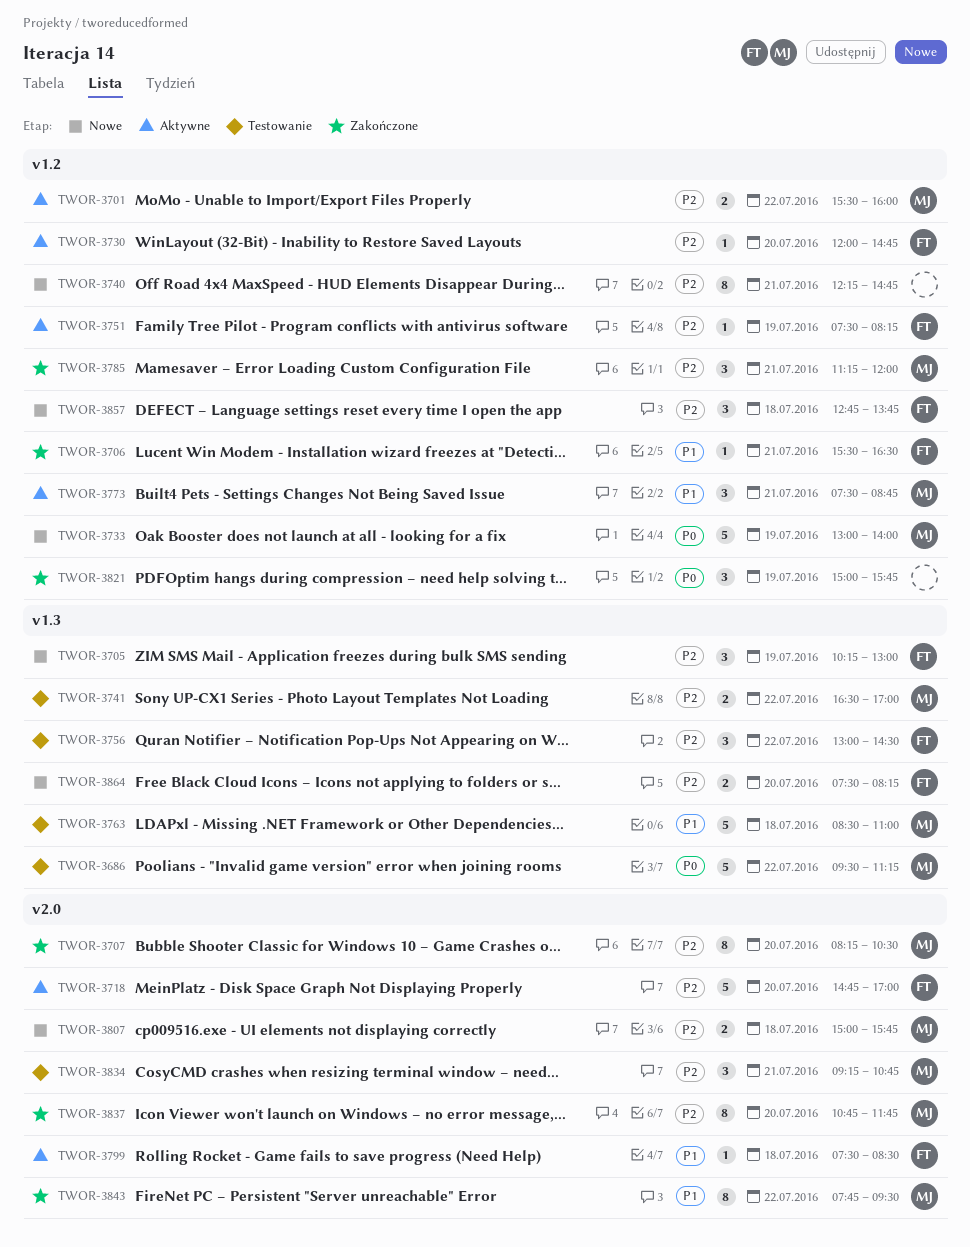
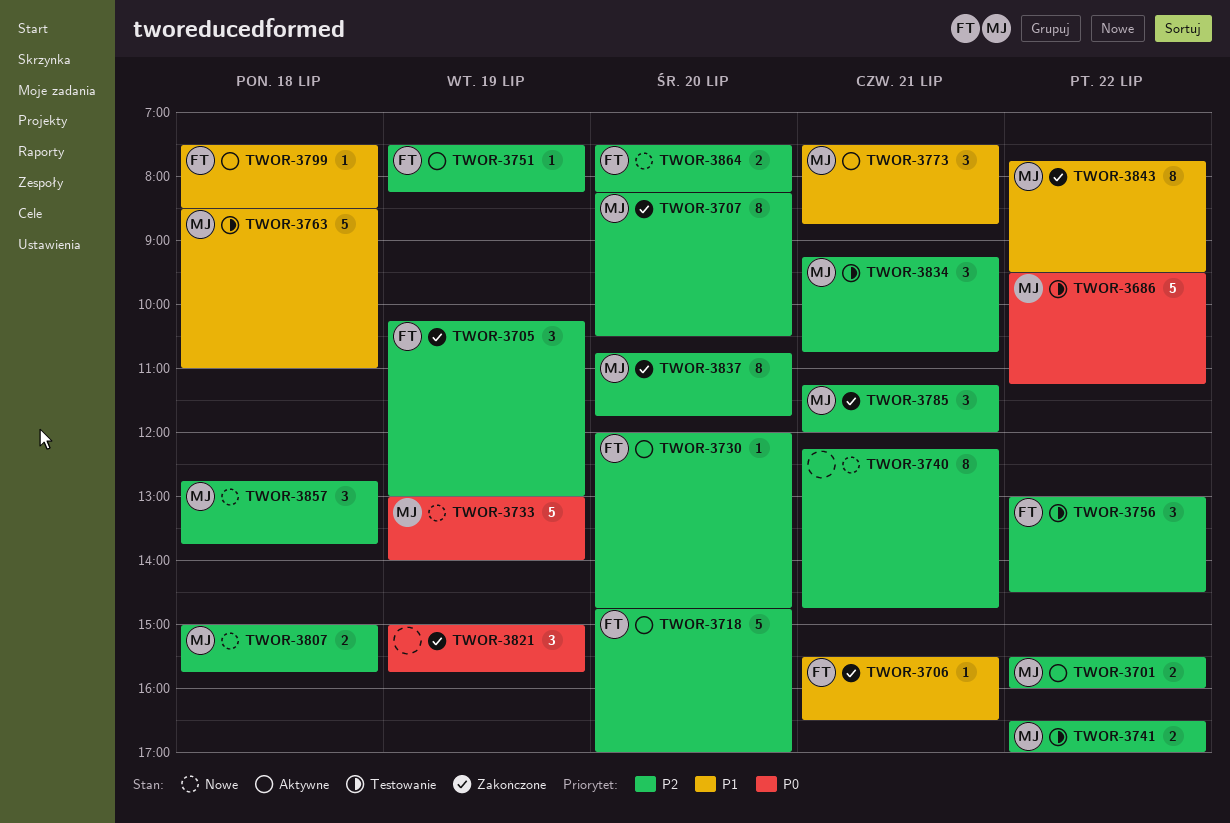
TWOR-3705, status: Nowe -> Zakończone
TWOR-3857, owner: FT -> MJ

